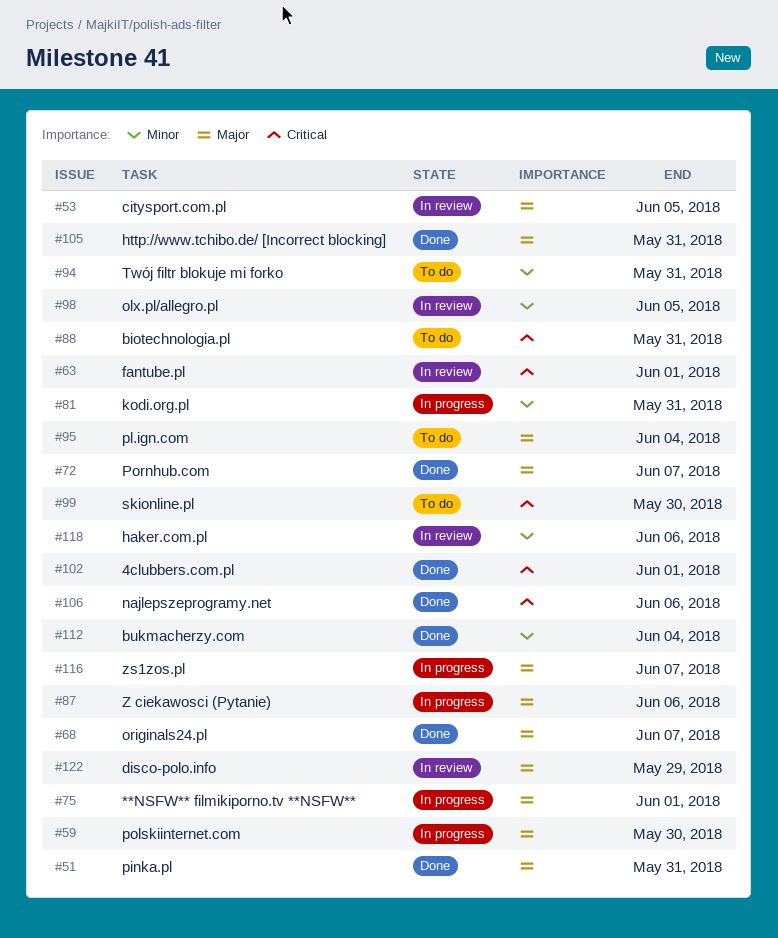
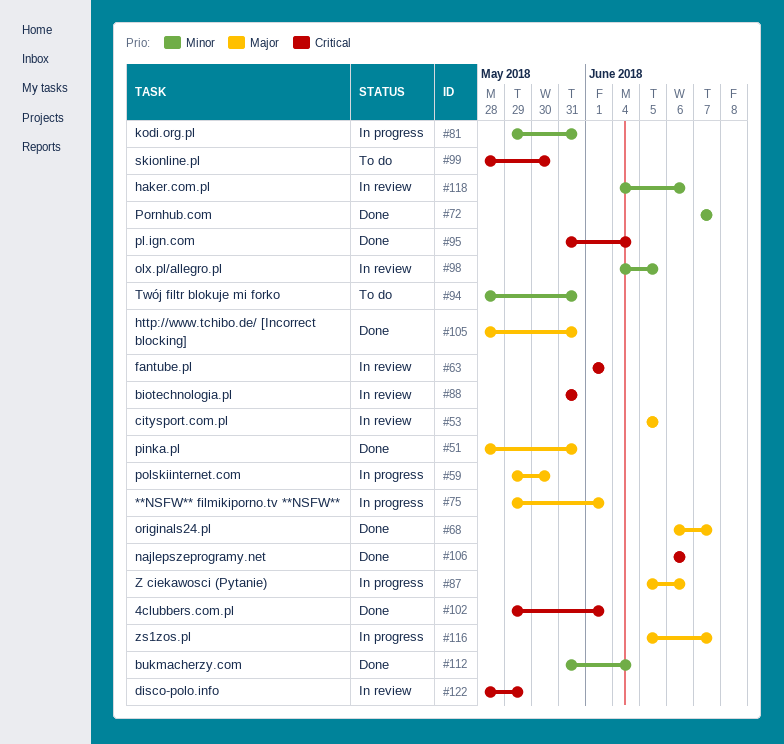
#72, priority: Major -> Minor
#88, status: To do -> In review
#95, status: To do -> Done
#95, priority: Major -> Critical
#122, priority: Major -> Critical

